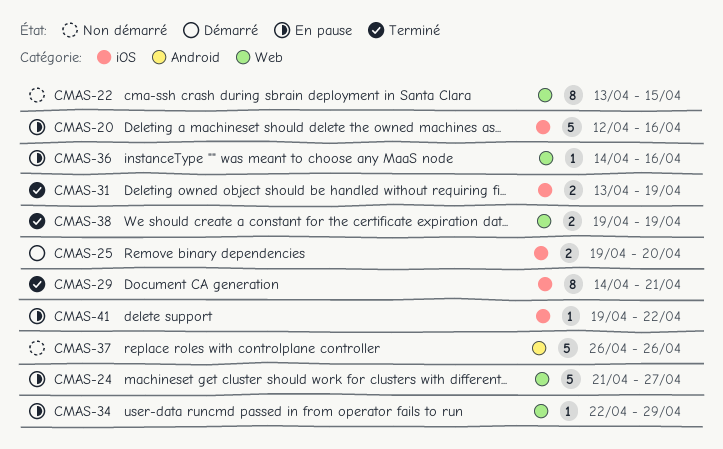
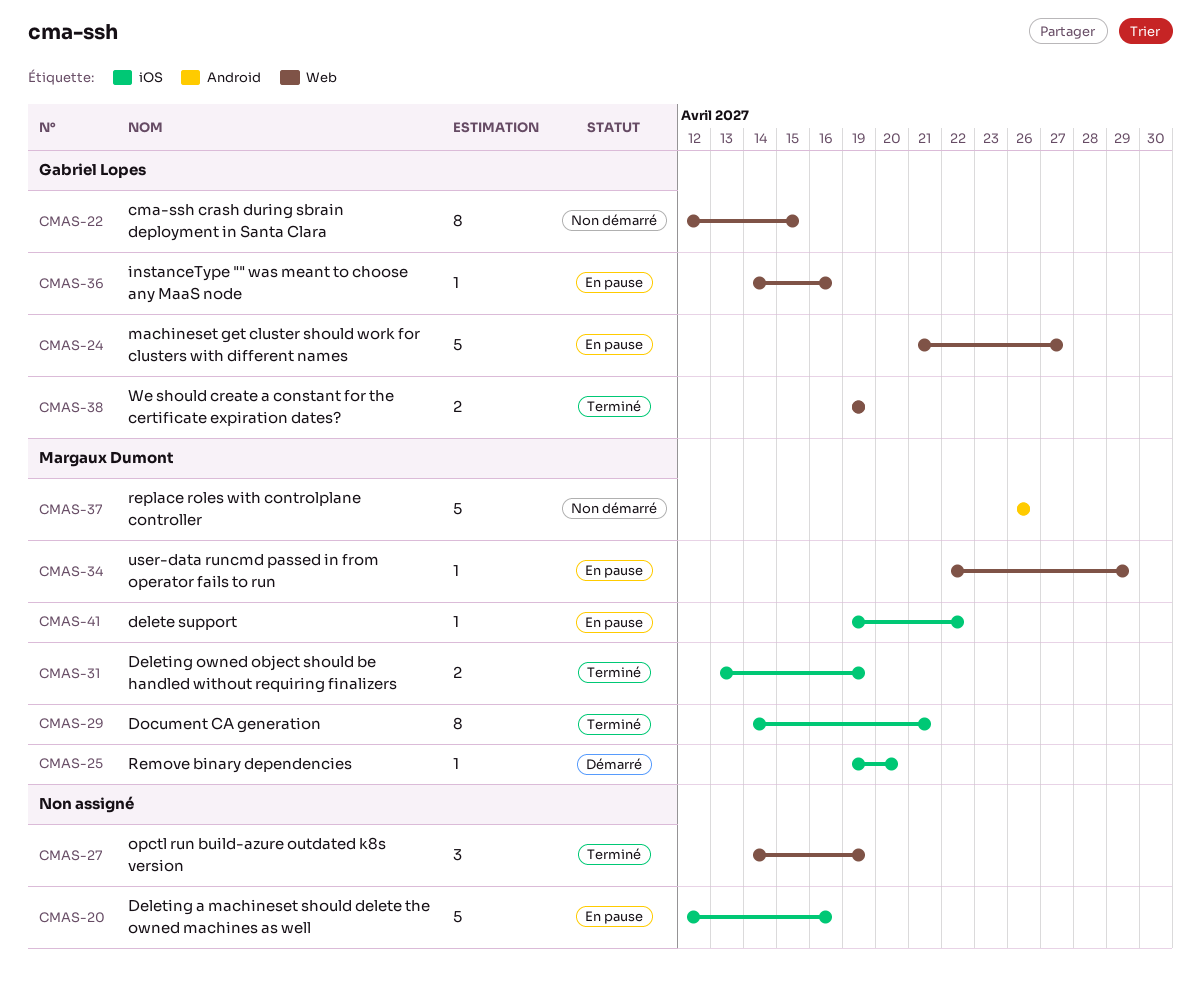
CMAS-22, start: Apr 13 -> Apr 12
CMAS-25, estimate: 2 -> 1
CMAS-27: none -> present

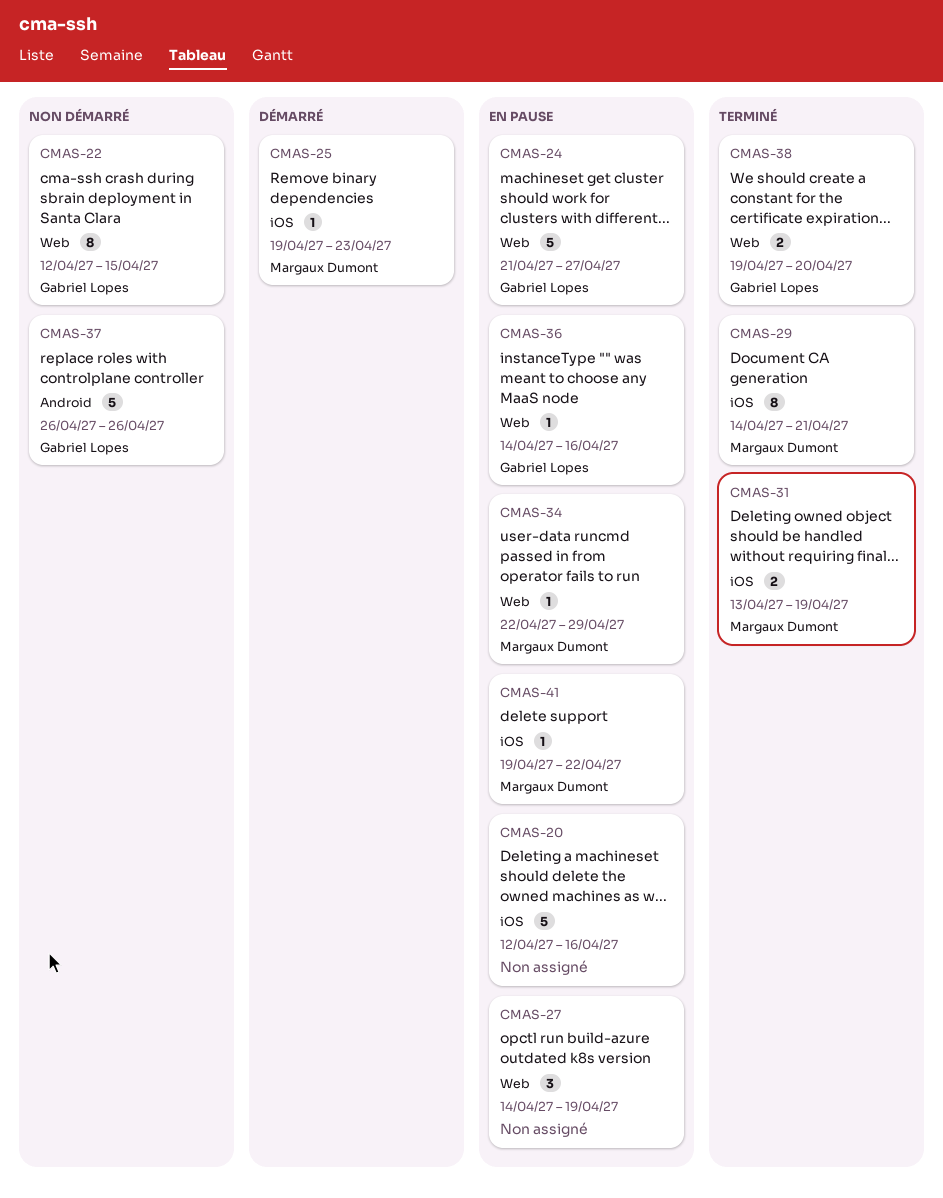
CMAS-25, due: Apr 20 -> Apr 23
CMAS-27, status: Terminé -> En pause
CMAS-37, owner: Margaux Dumont -> Gabriel Lopes
CMAS-38, due: Apr 19 -> Apr 20

